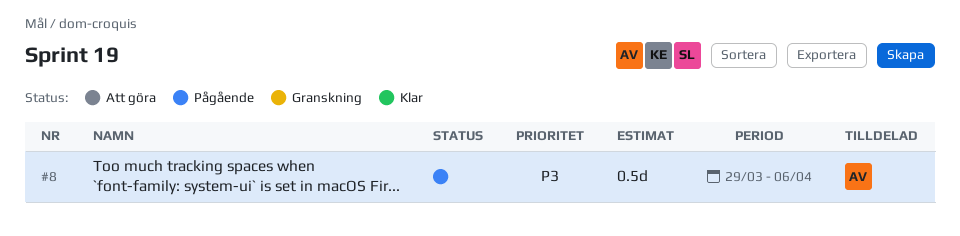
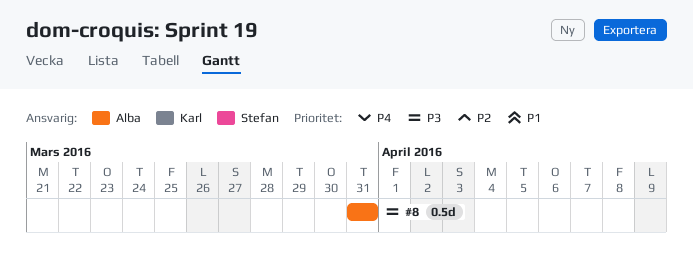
#8, start: Mar 29 -> Mar 31
#8, due: Apr 6 -> Mar 31

